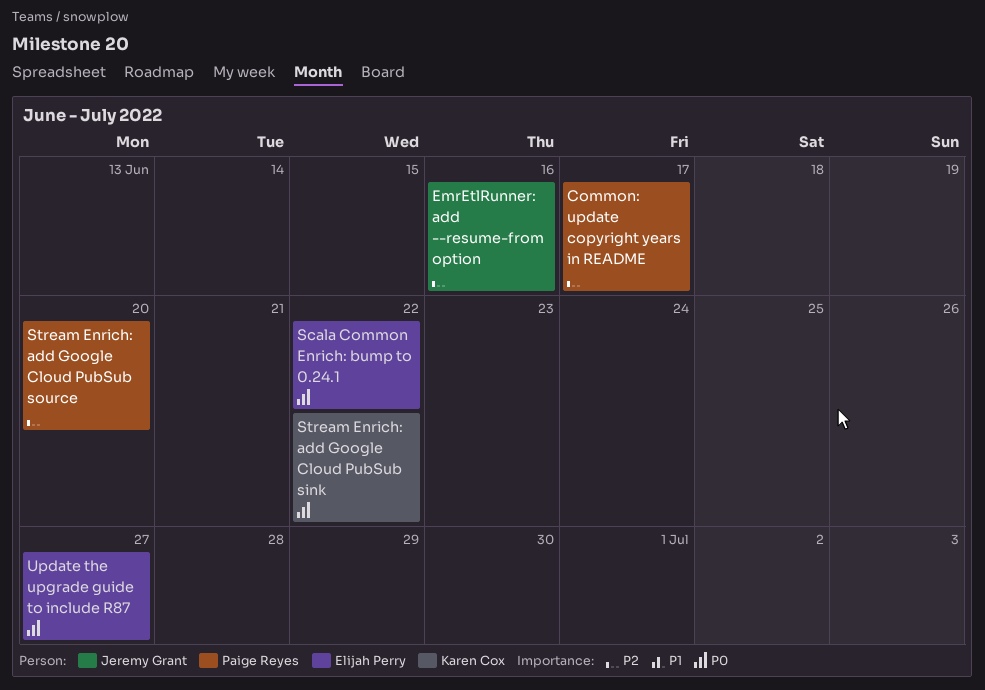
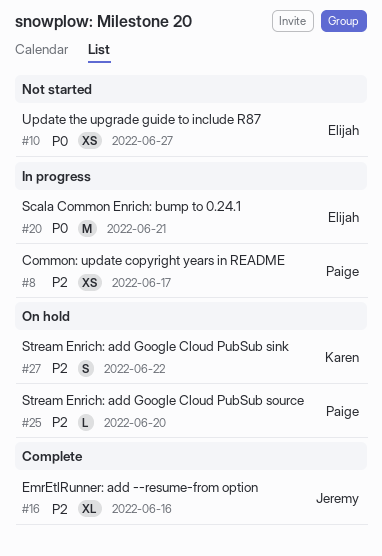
Scala Common Enrich: bump to 0.24.1, due: Jun 22 -> Jun 21
Stream Enrich: add Google Cloud PubSub sink, priority: P0 -> P2

